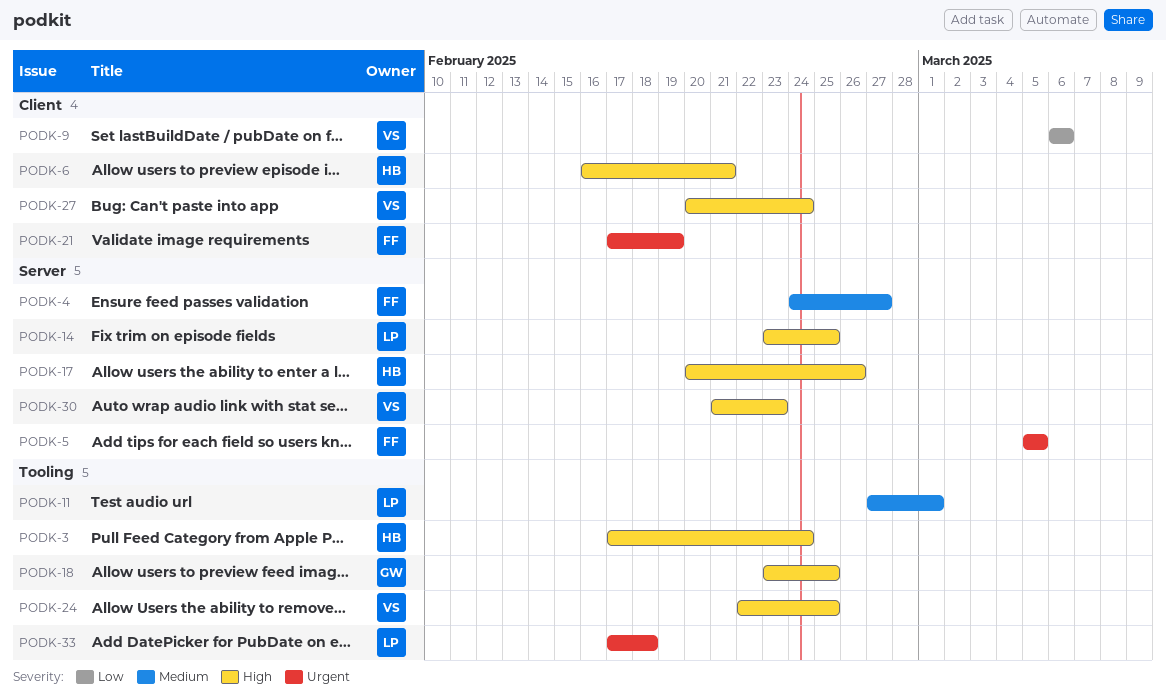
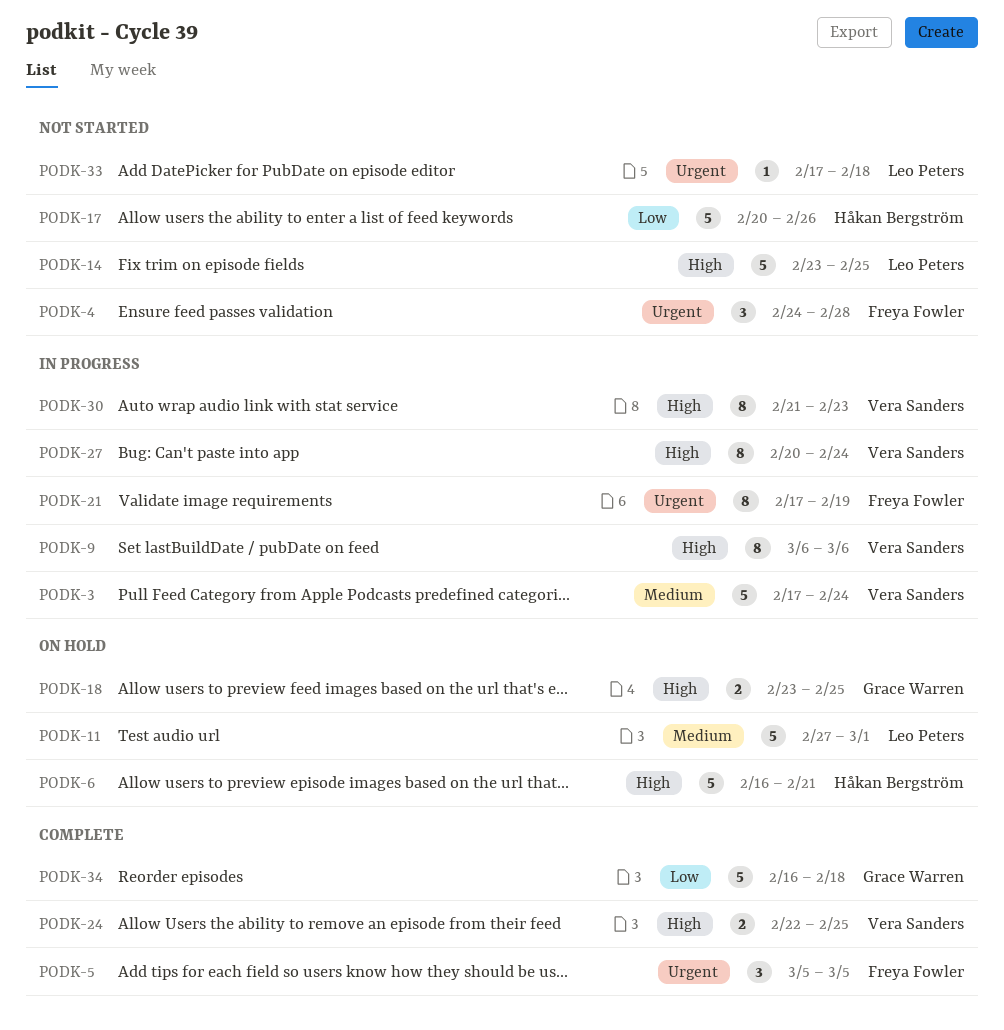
PODK-3, owner: Håkan Bergström -> Vera Sanders
PODK-3, priority: High -> Medium
PODK-4, priority: Medium -> Urgent
PODK-4, due: Feb 27 -> Feb 28
PODK-9, priority: Low -> High
PODK-17, priority: High -> Low
PODK-34: none -> present

